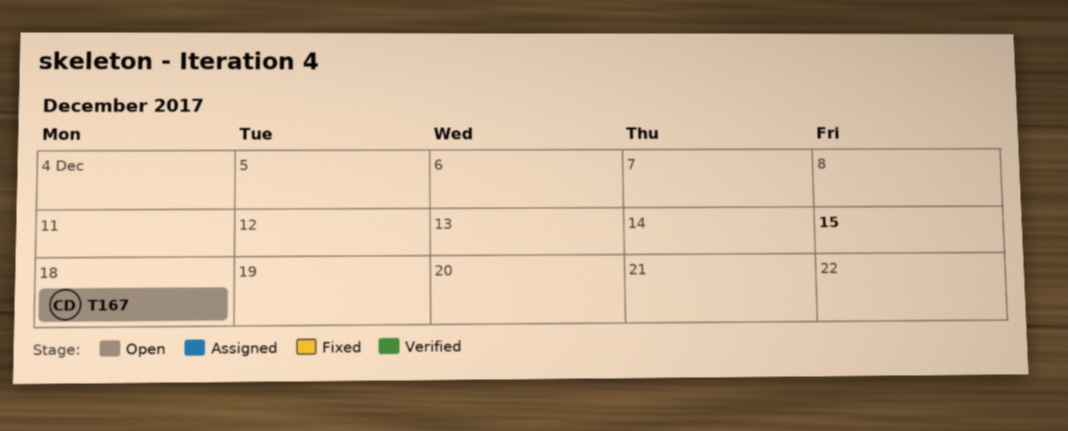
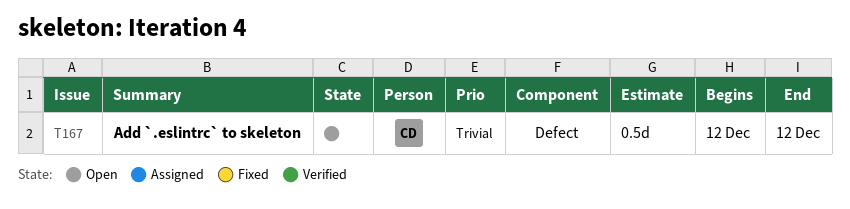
T167, start: Dec 18 -> Dec 12
T167, due: Dec 18 -> Dec 12

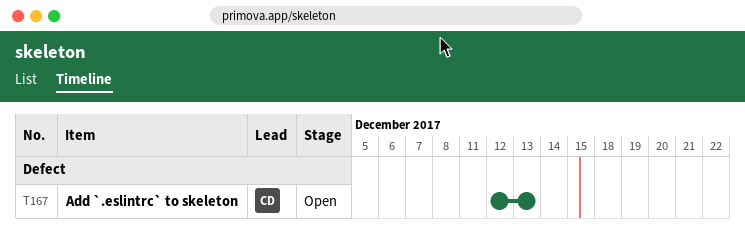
T167, due: Dec 12 -> Dec 13

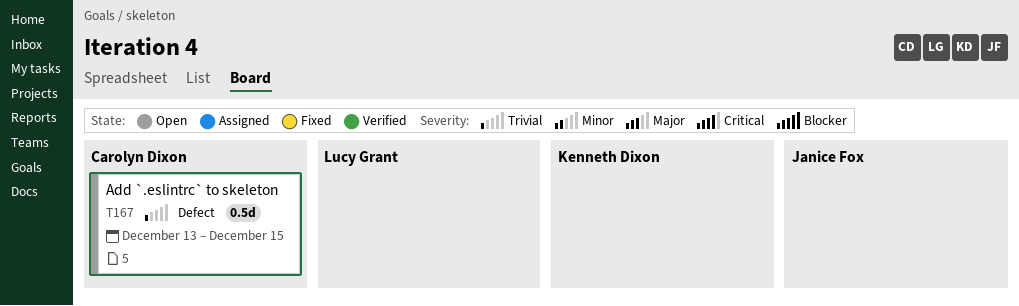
T167, start: Dec 12 -> Dec 13
T167, due: Dec 13 -> Dec 15

